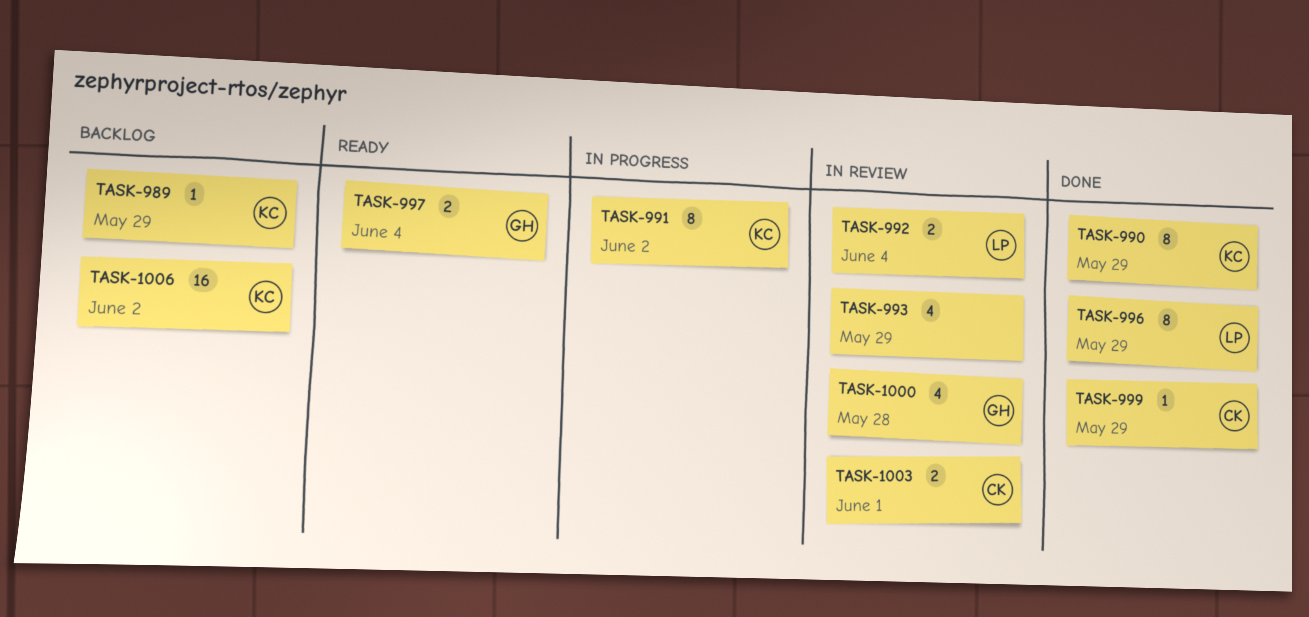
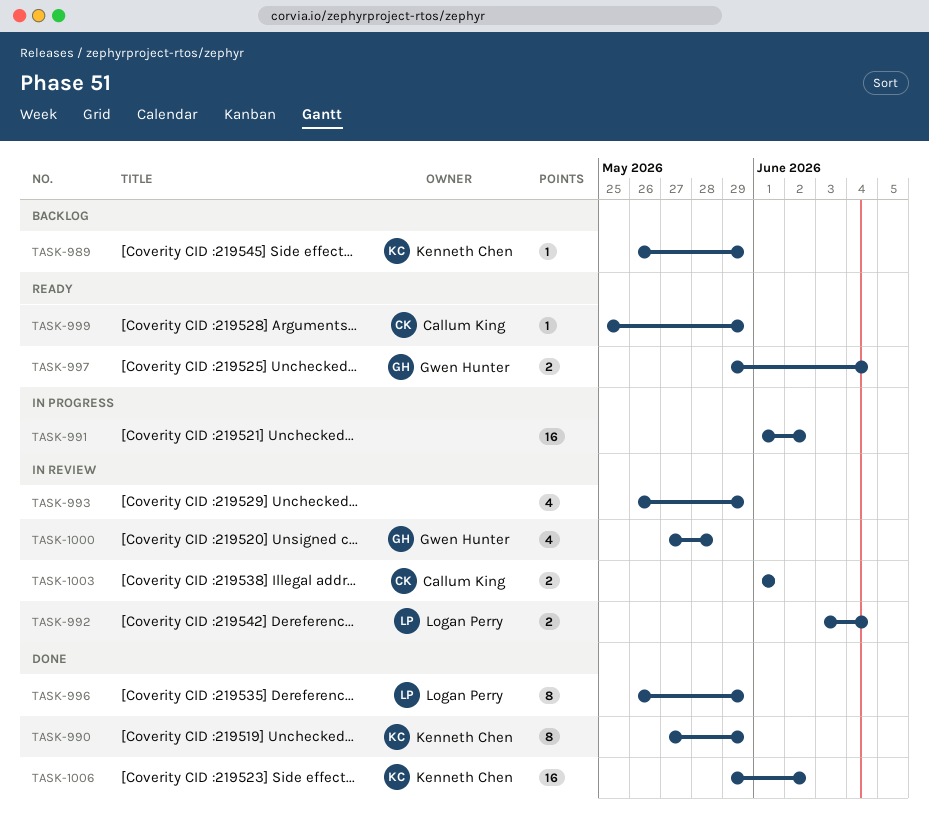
TASK-991, owner: Kenneth Chen -> none
TASK-991, estimate: 8 -> 16
TASK-999, status: Done -> Ready
TASK-1006, status: Backlog -> Done

